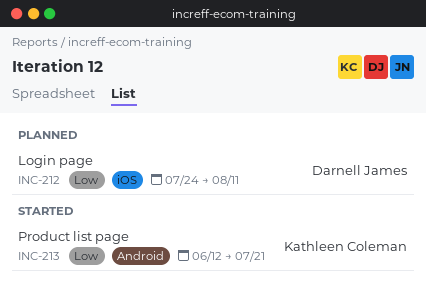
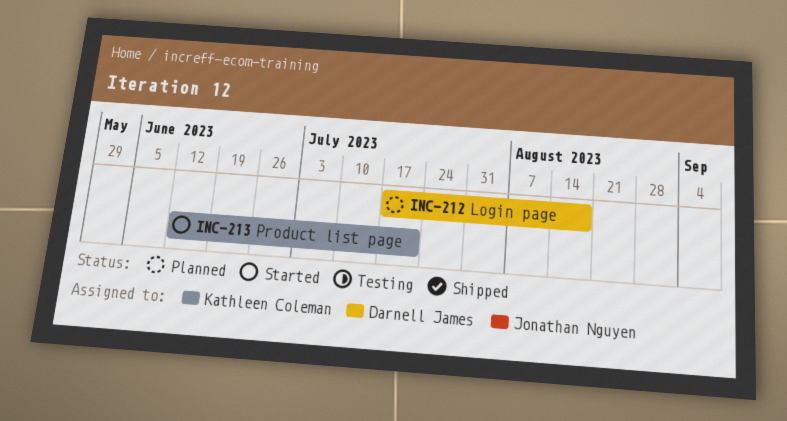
INC-212, start: Jul 24 -> Jul 17
INC-212, due: Aug 11 -> Aug 18

